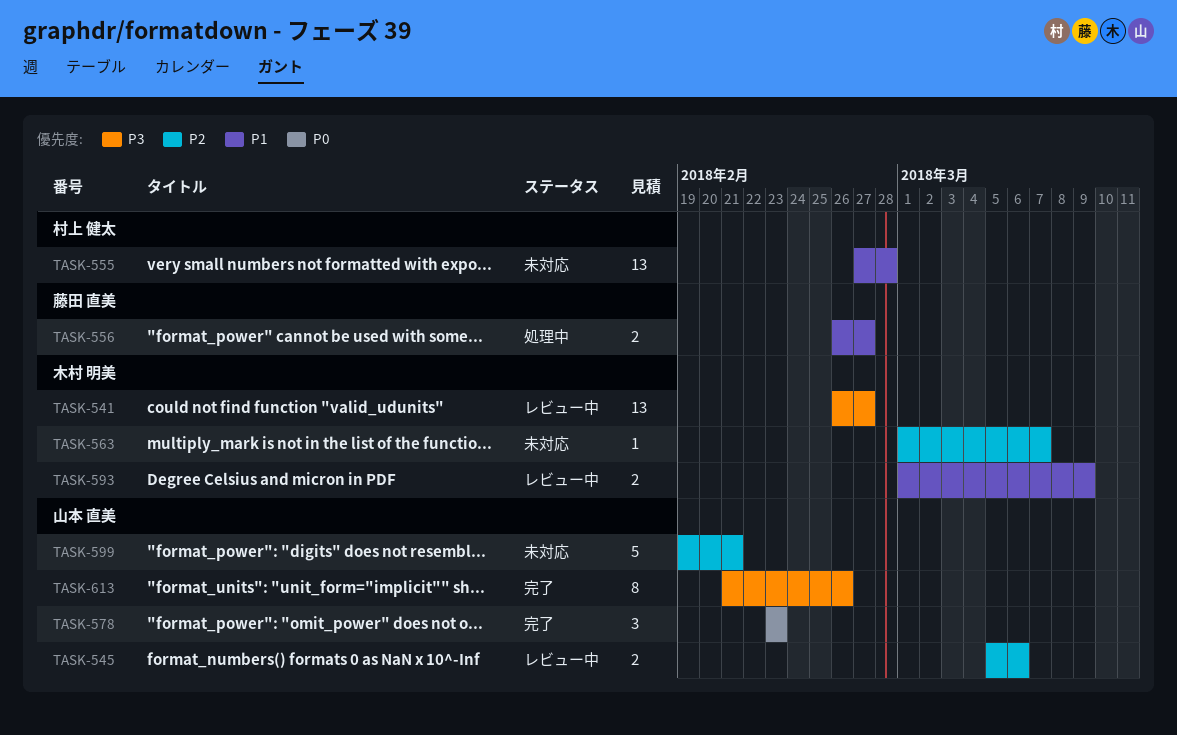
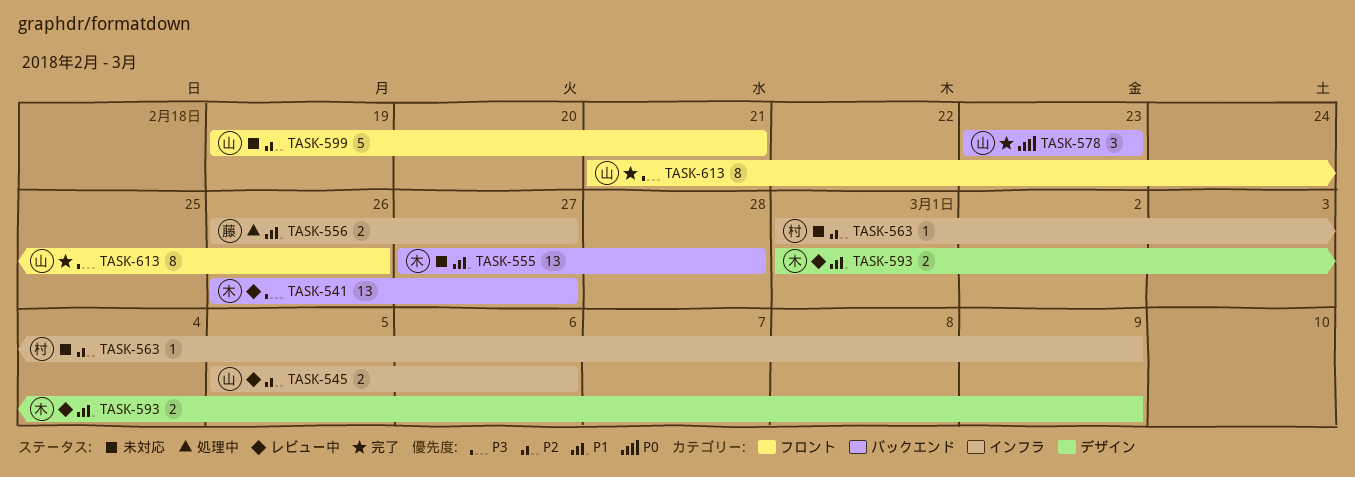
TASK-555, owner: 村上 健太 -> 木村 明美
TASK-563, owner: 木村 明美 -> 村上 健太
TASK-563, due: Mar 7 -> Mar 9

